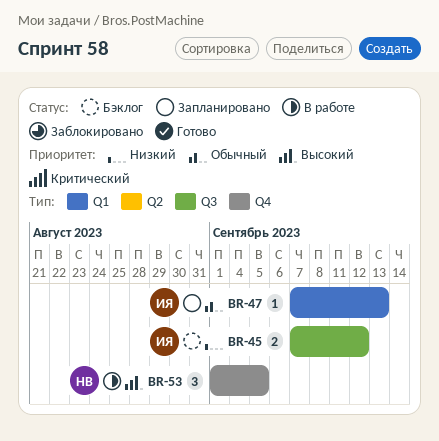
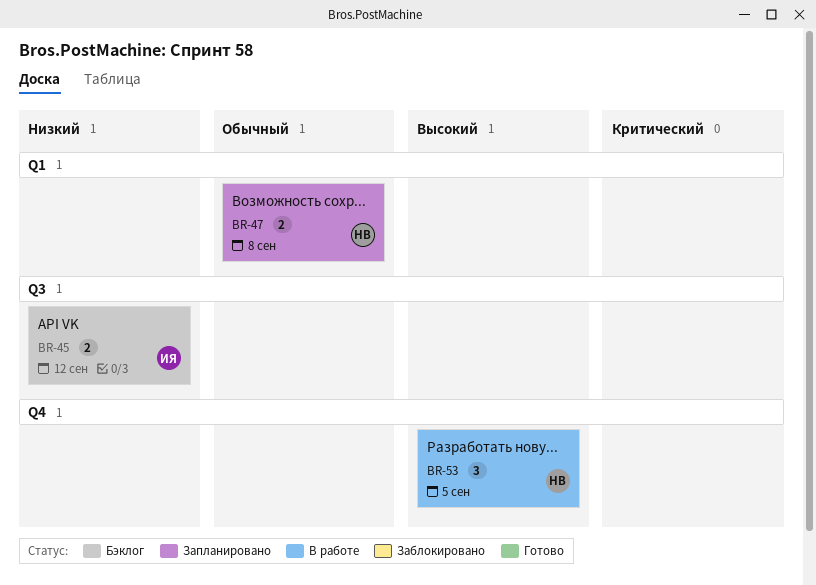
BR-47, owner: ИЯ -> НВ
BR-47, estimate: 1 -> 2
BR-47, due: Sep 13 -> Sep 8

